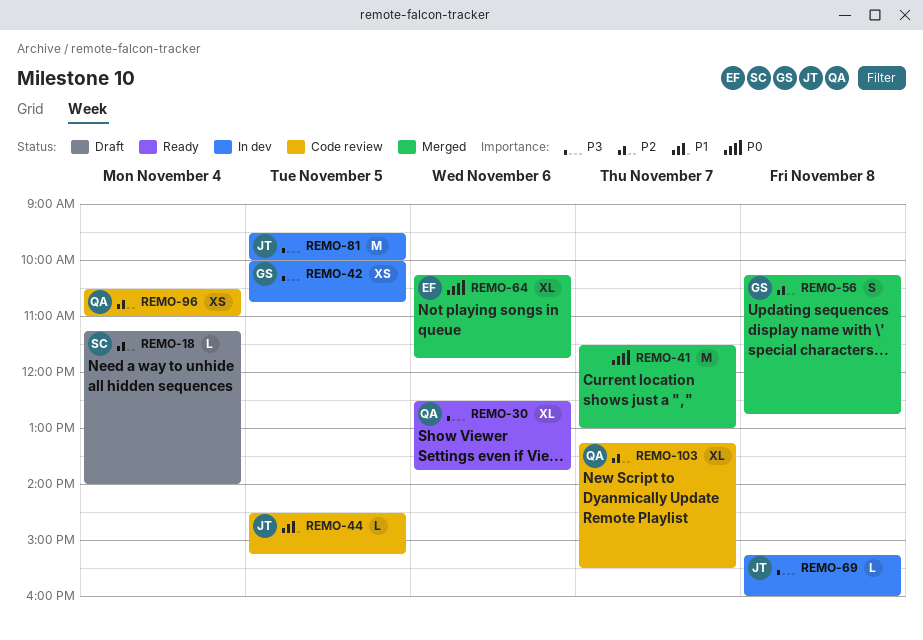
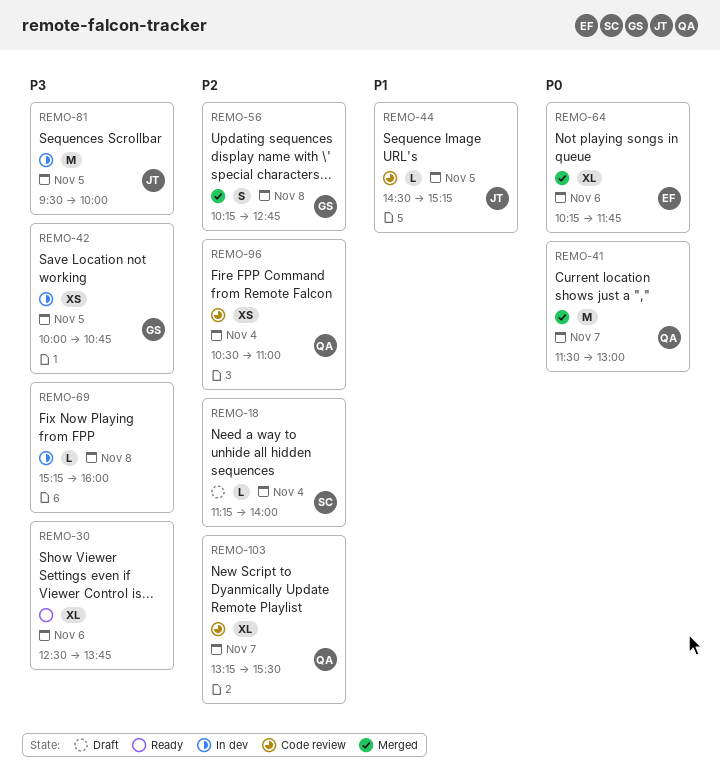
REMO-30, owner: QA -> none
REMO-41, owner: none -> QA
REMO-69, owner: JT -> none

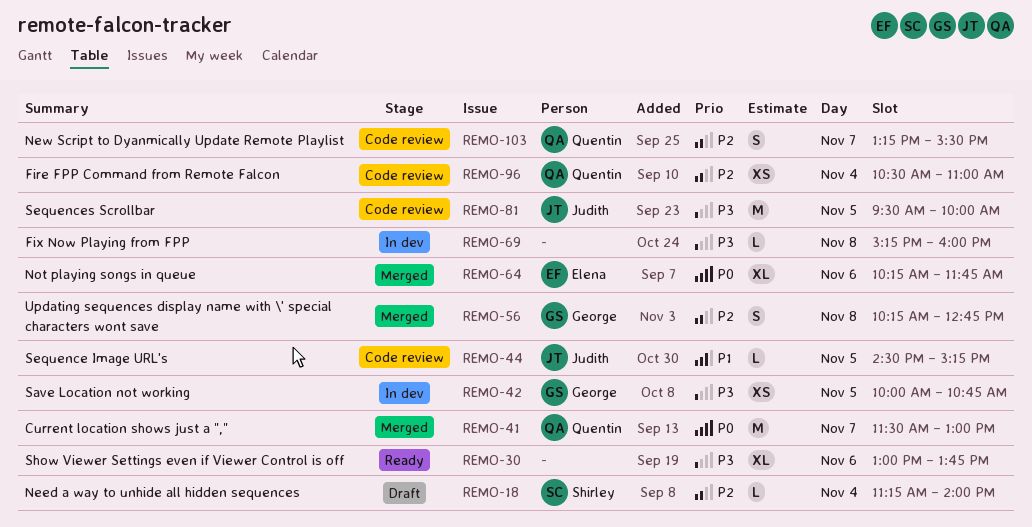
REMO-30, begins: 12:30 -> 13:00
REMO-81, status: In dev -> Code review
REMO-103, estimate: XL -> S

